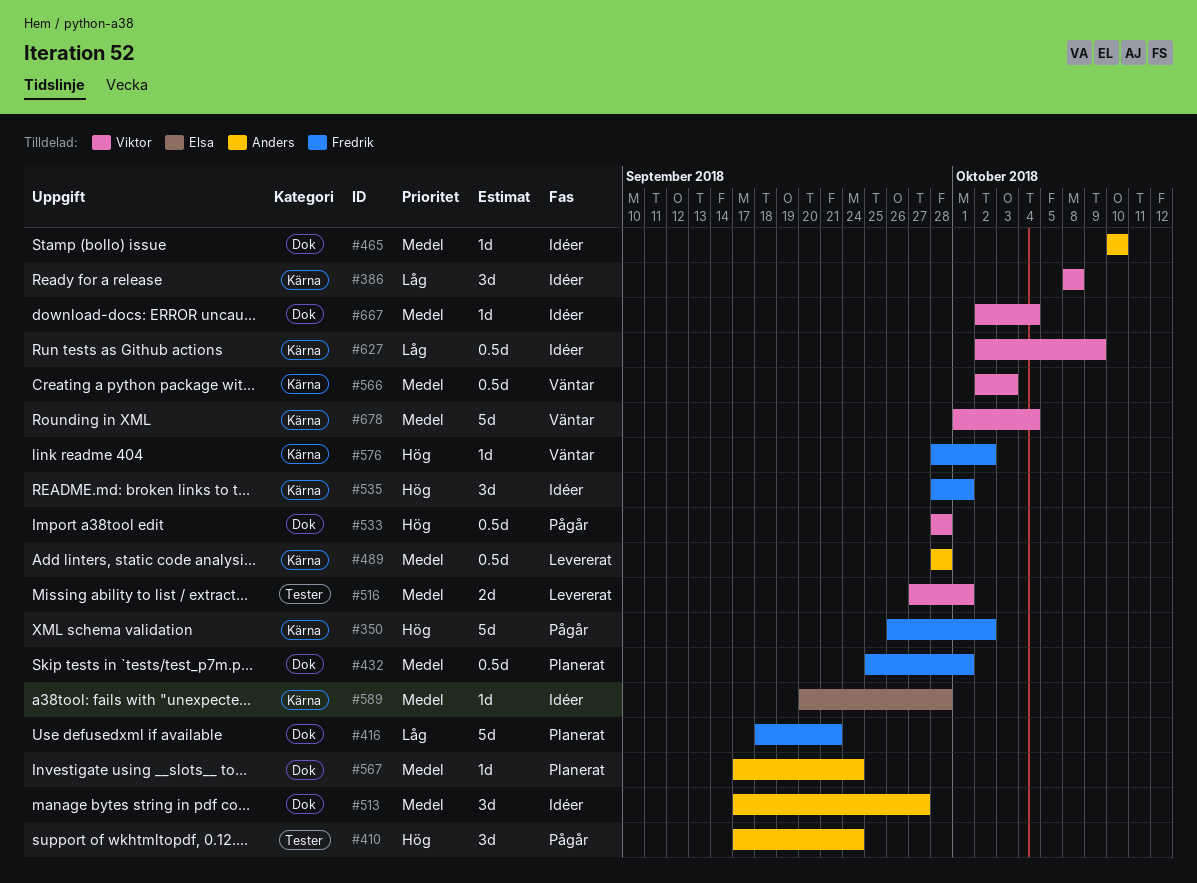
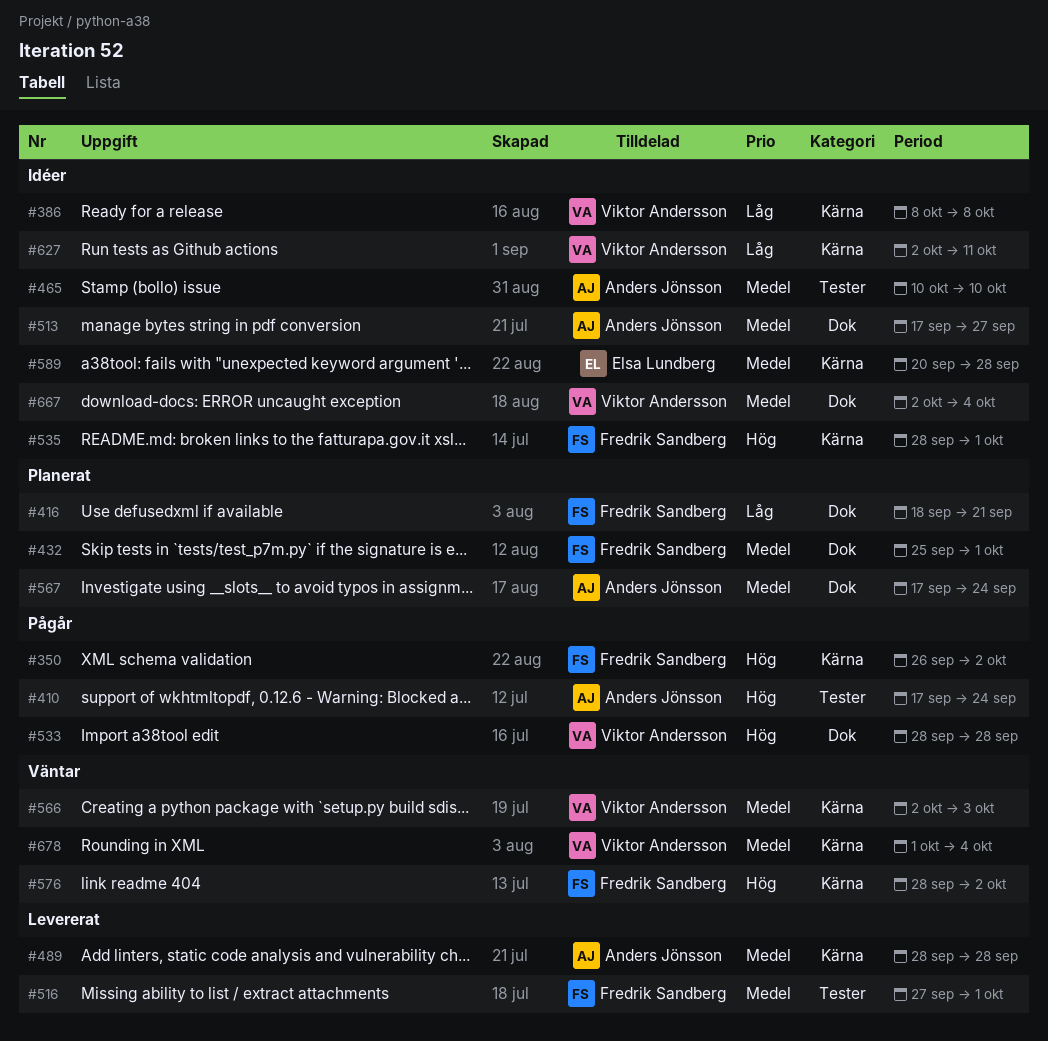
#465, label: Dok -> Tester
#516, owner: Viktor Andersson -> Fredrik Sandberg
#627, due: Oct 9 -> Oct 11

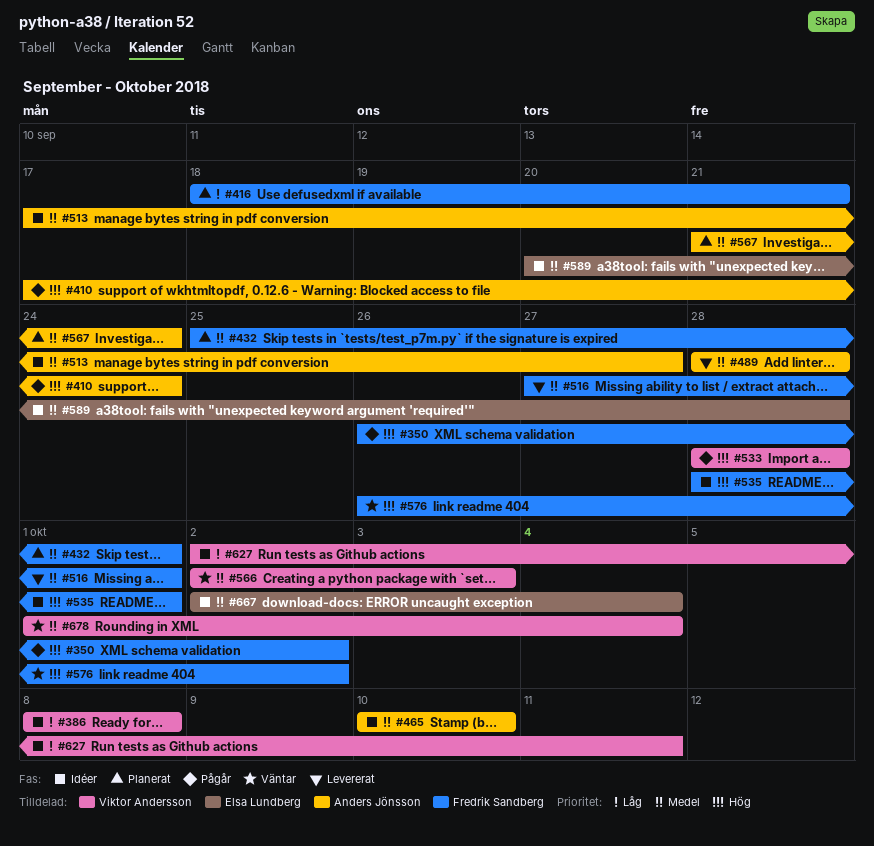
#567, start: Sep 17 -> Sep 21
#576, start: Sep 28 -> Sep 26
#667, owner: Viktor Andersson -> Elsa Lundberg

